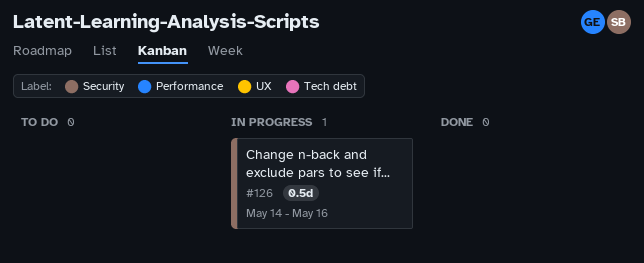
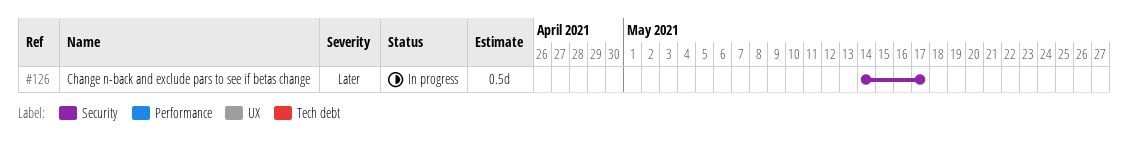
#126, due: May 16 -> May 17

